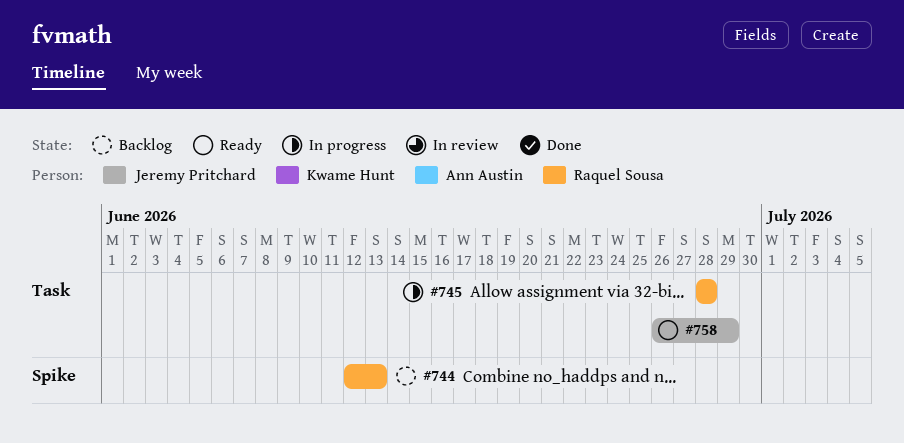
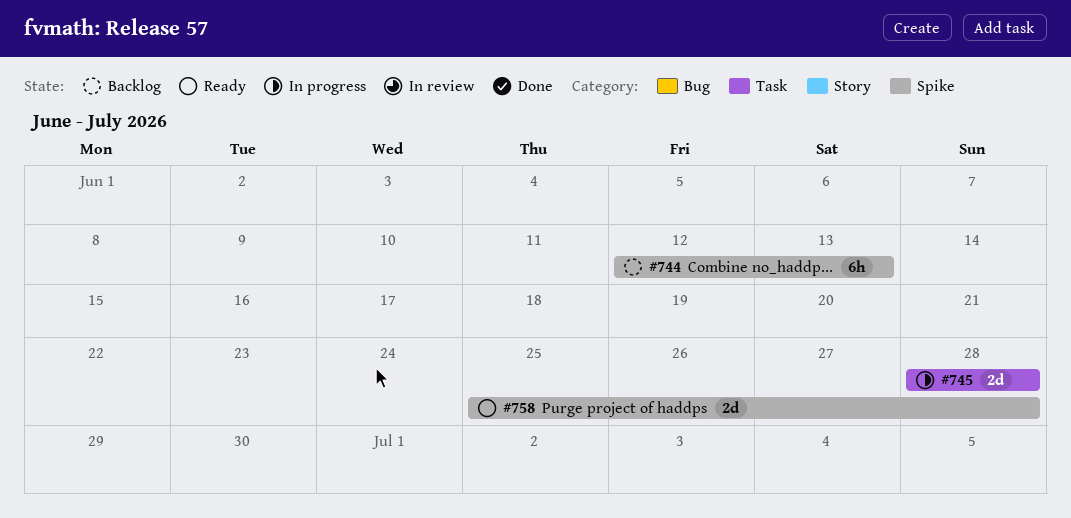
#758, label: Task -> Spike
#758, start: Jun 26 -> Jun 25
#758, due: Jun 29 -> Jun 28

